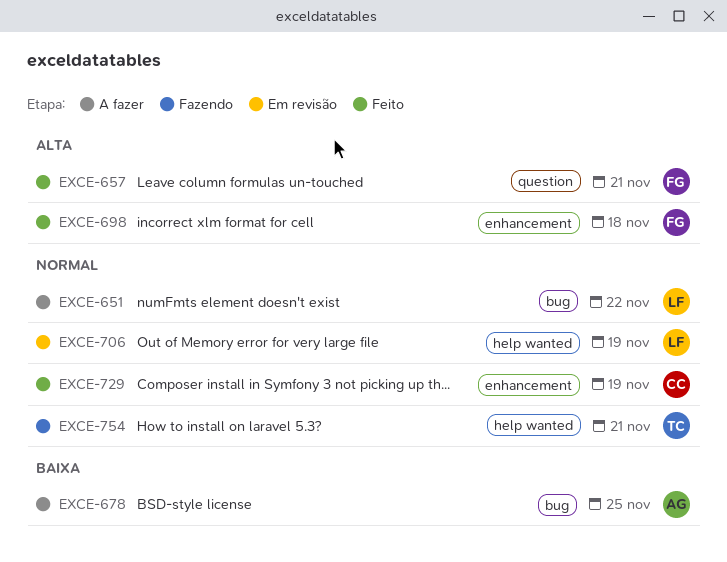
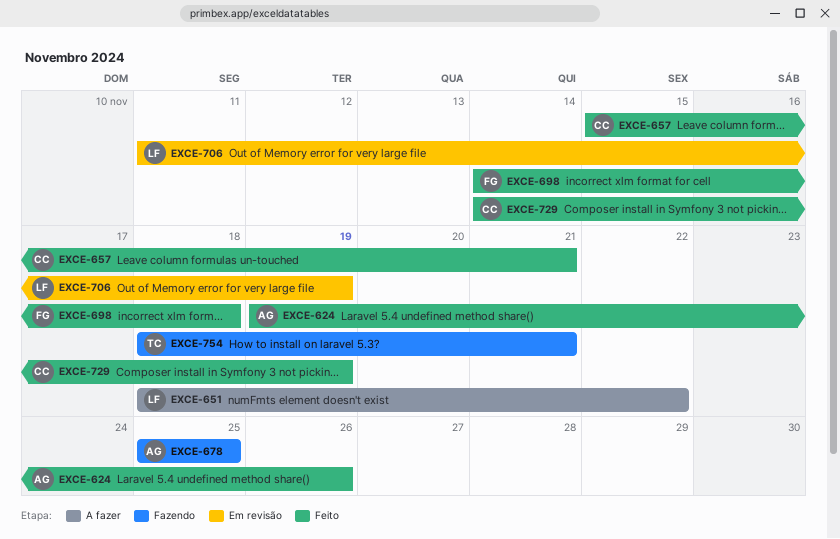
EXCE-624: none -> present
EXCE-657, owner: FG -> CC
EXCE-678, status: A fazer -> Fazendo

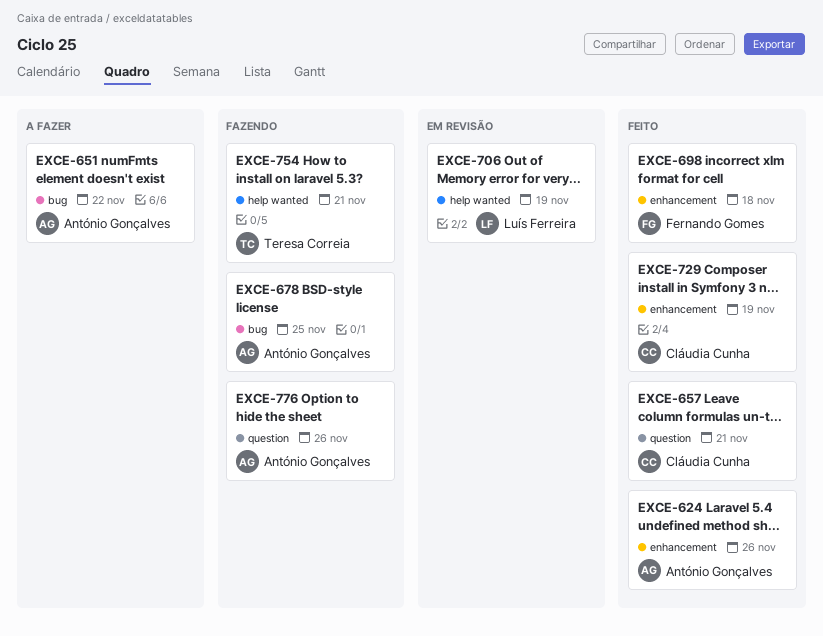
EXCE-651, owner: Luís Ferreira -> António Gonçalves
EXCE-776: none -> present

